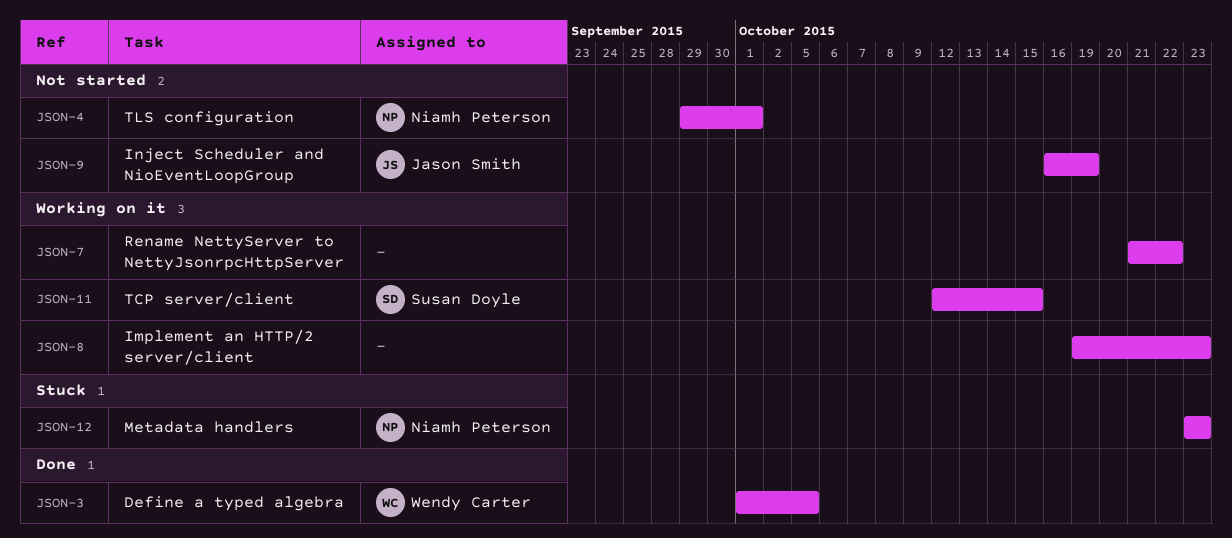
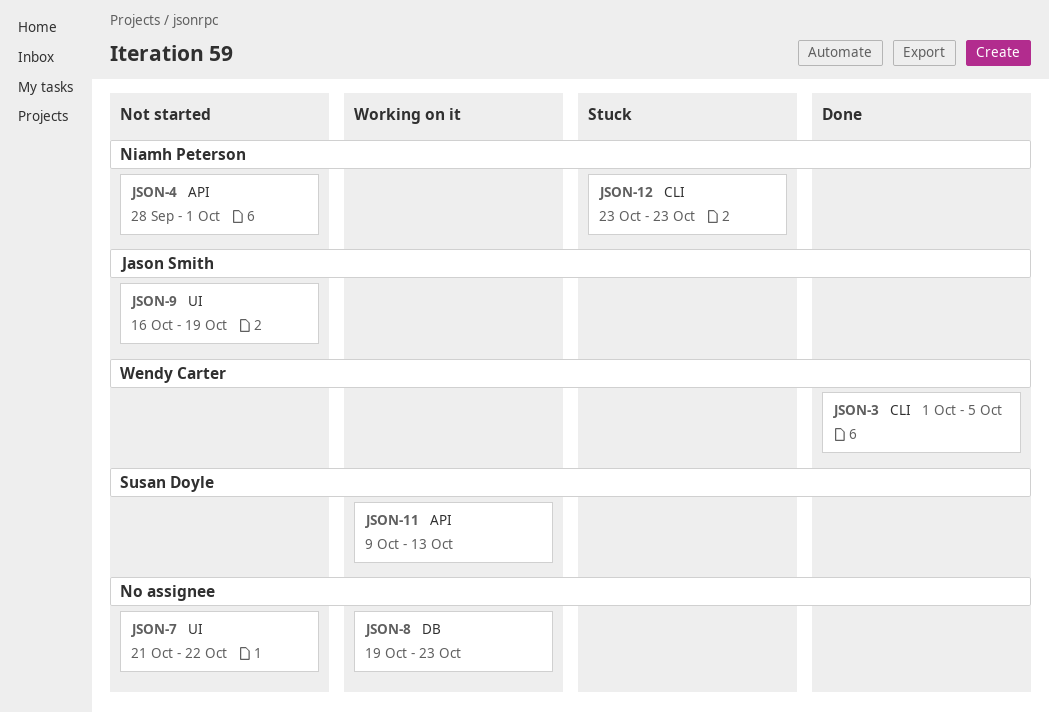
JSON-4, start: Sep 29 -> Sep 28
JSON-7, status: Working on it -> Not started
JSON-11, start: Oct 12 -> Oct 9
JSON-11, due: Oct 15 -> Oct 13

